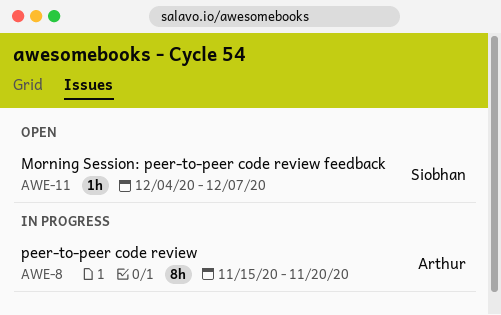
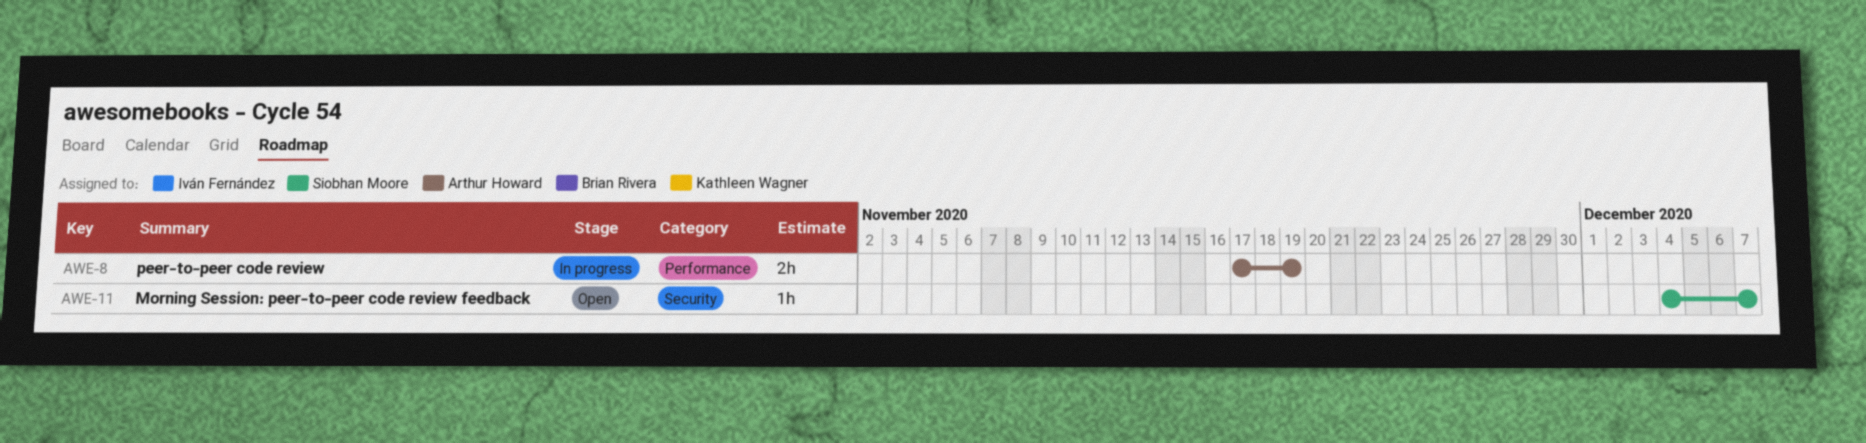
AWE-8, estimate: 8h -> 2h
AWE-8, start: Nov 15 -> Nov 17
AWE-8, due: Nov 20 -> Nov 19

